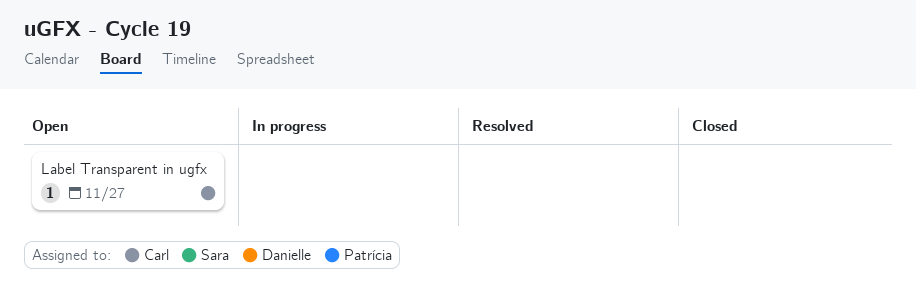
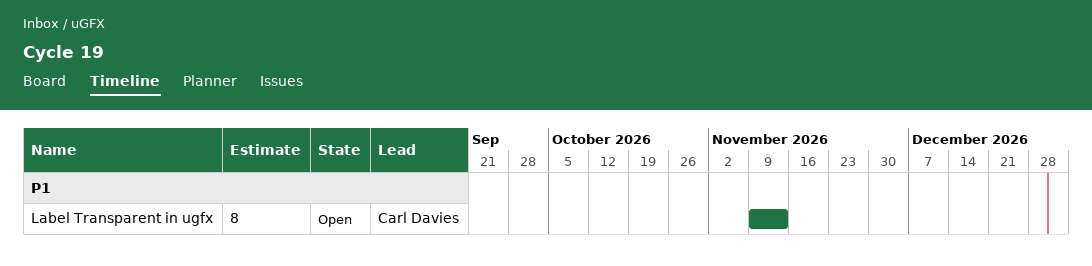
Label Transparent in ugfx, estimate: 1 -> 8
Label Transparent in ugfx, due: Nov 27 -> Nov 13

